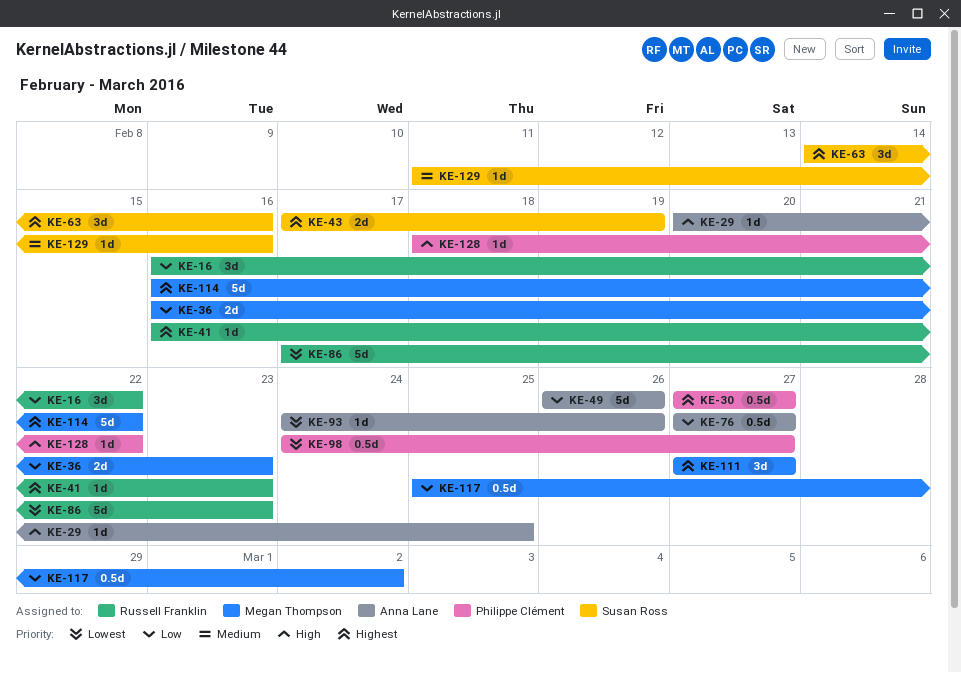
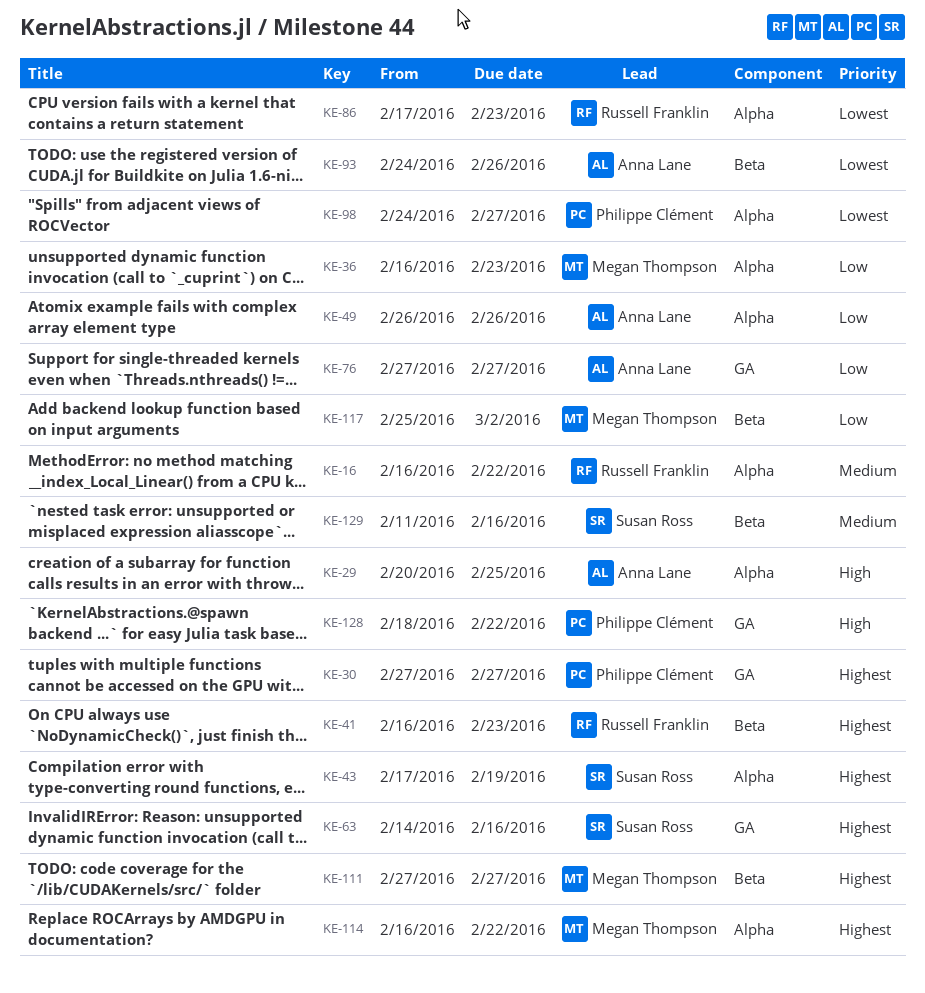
KE-16, priority: Low -> Medium

